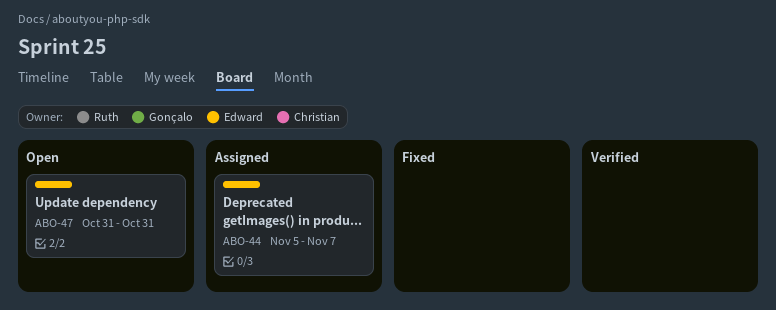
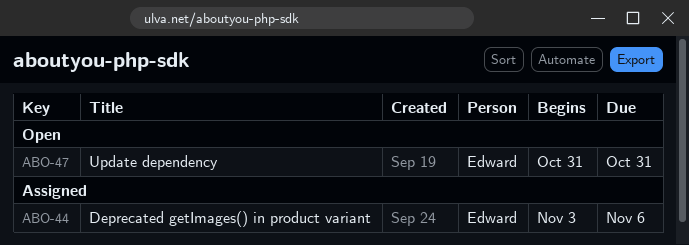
ABO-44, start: Nov 5 -> Nov 3
ABO-44, due: Nov 7 -> Nov 6

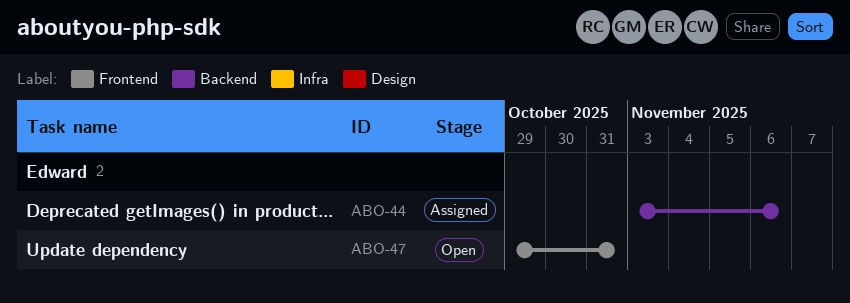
ABO-47, start: Oct 31 -> Oct 29

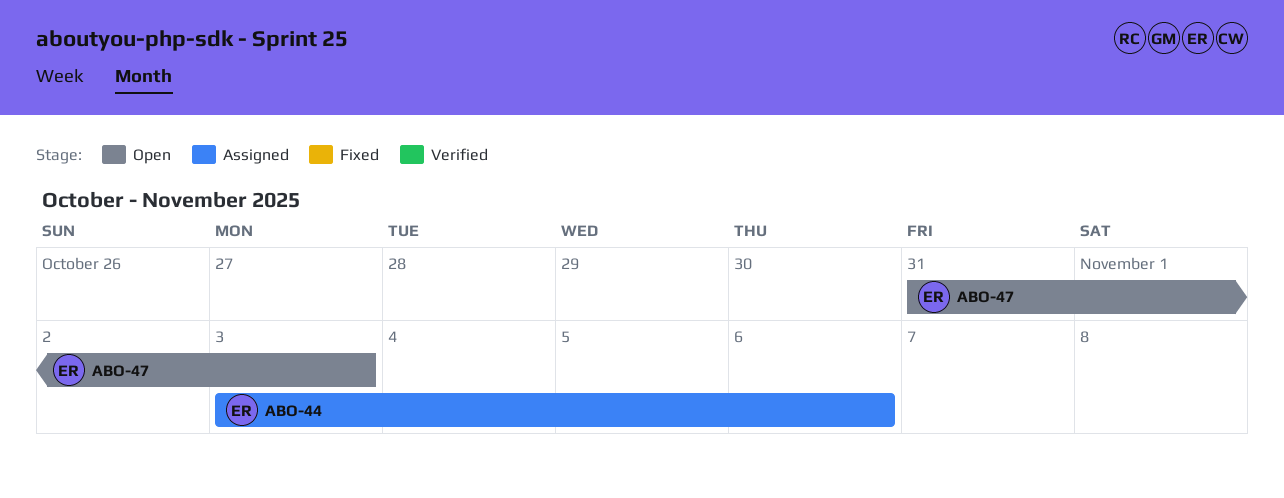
ABO-47, start: Oct 29 -> Oct 31
ABO-47, due: Oct 31 -> Nov 3

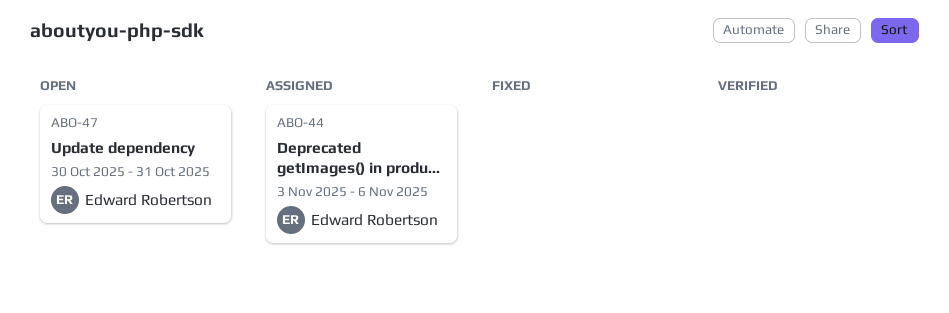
ABO-47, start: Oct 31 -> Oct 30
ABO-47, due: Nov 3 -> Oct 31

